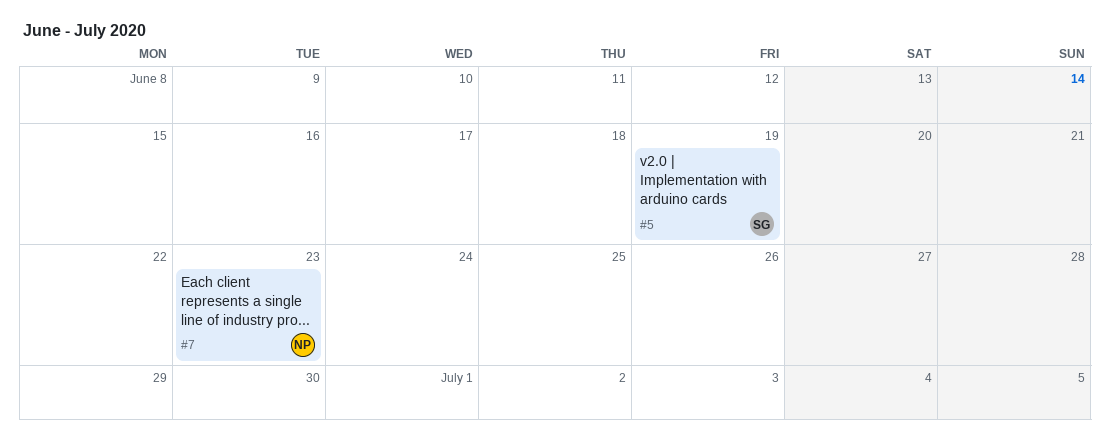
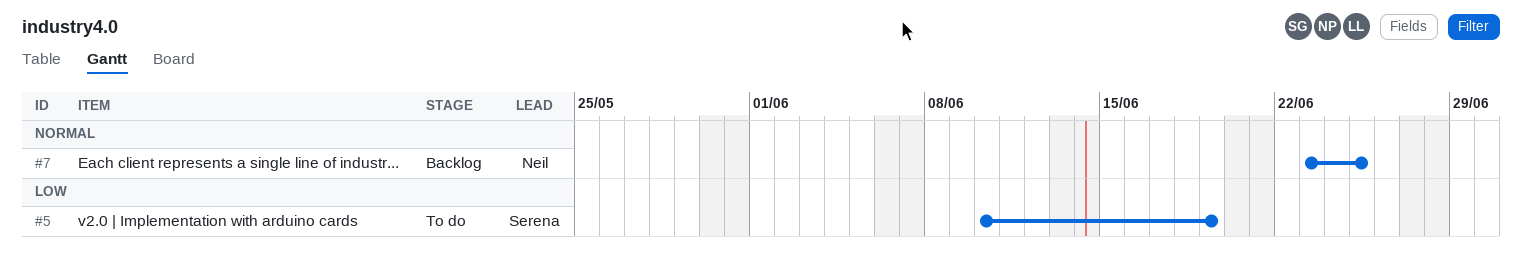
#7, due: Jun 23 -> Jun 25

